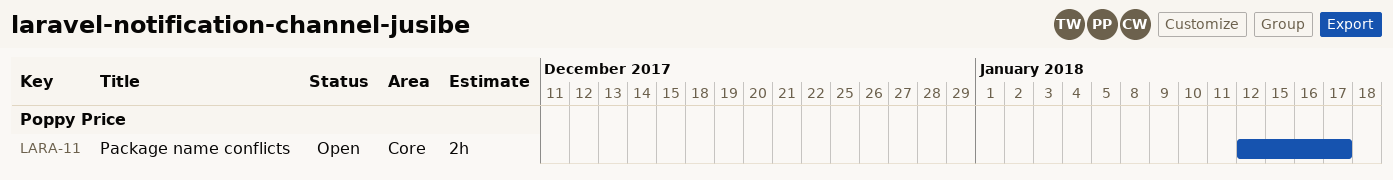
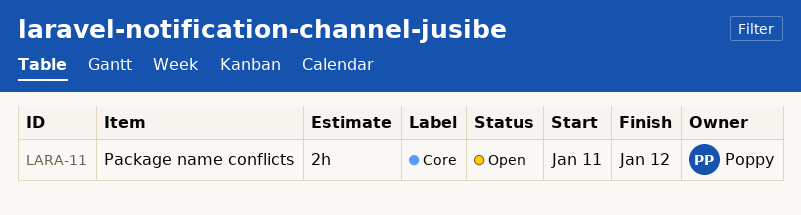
LARA-11, start: Jan 12 -> Jan 11
LARA-11, due: Jan 17 -> Jan 12

